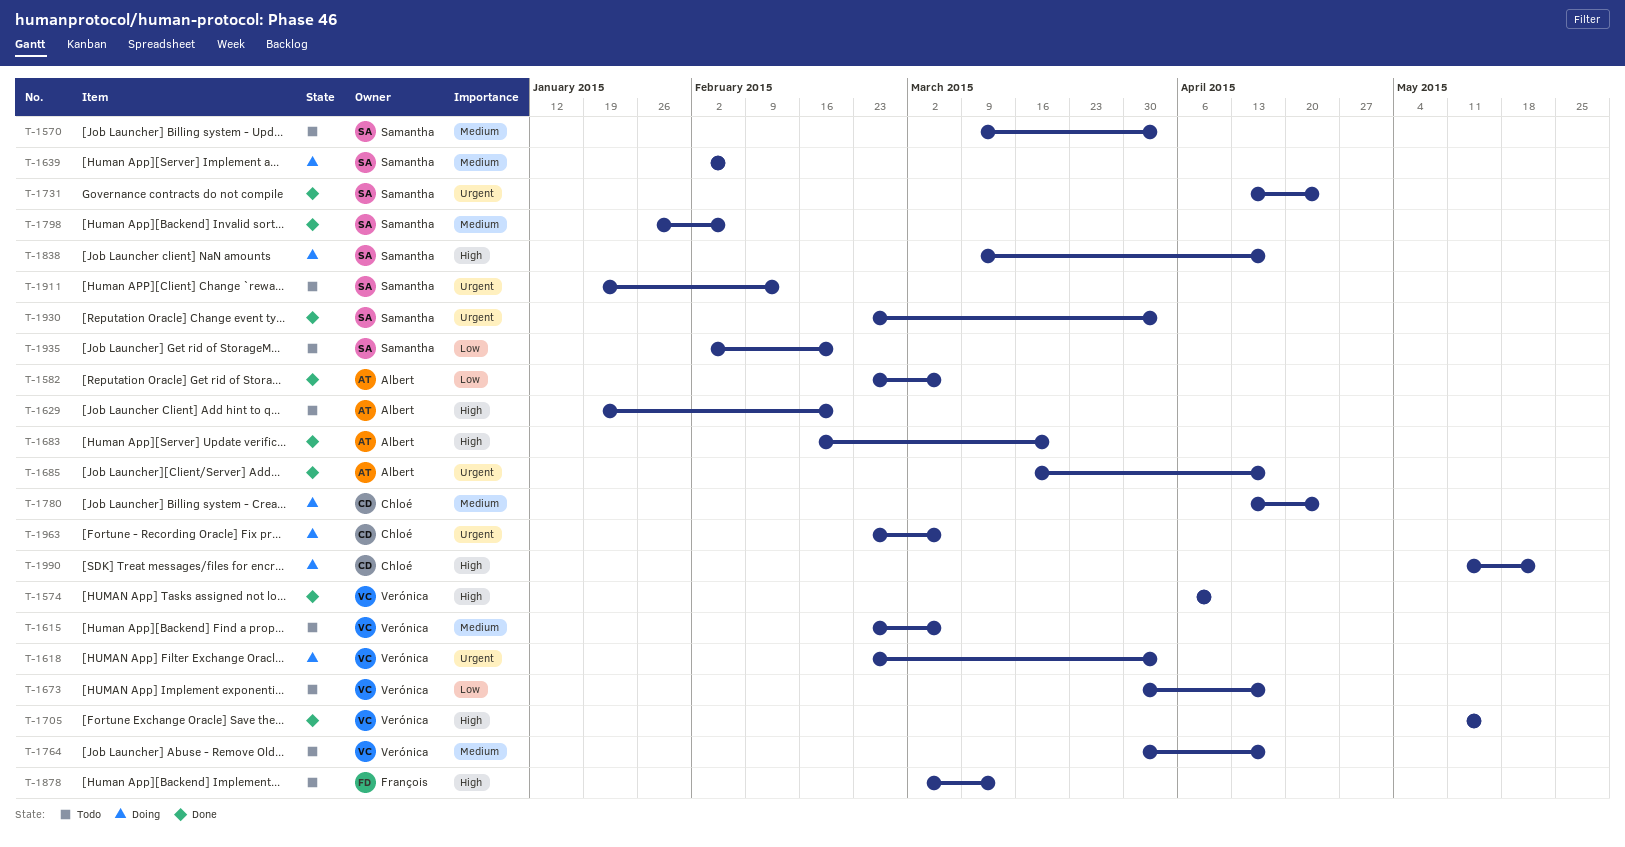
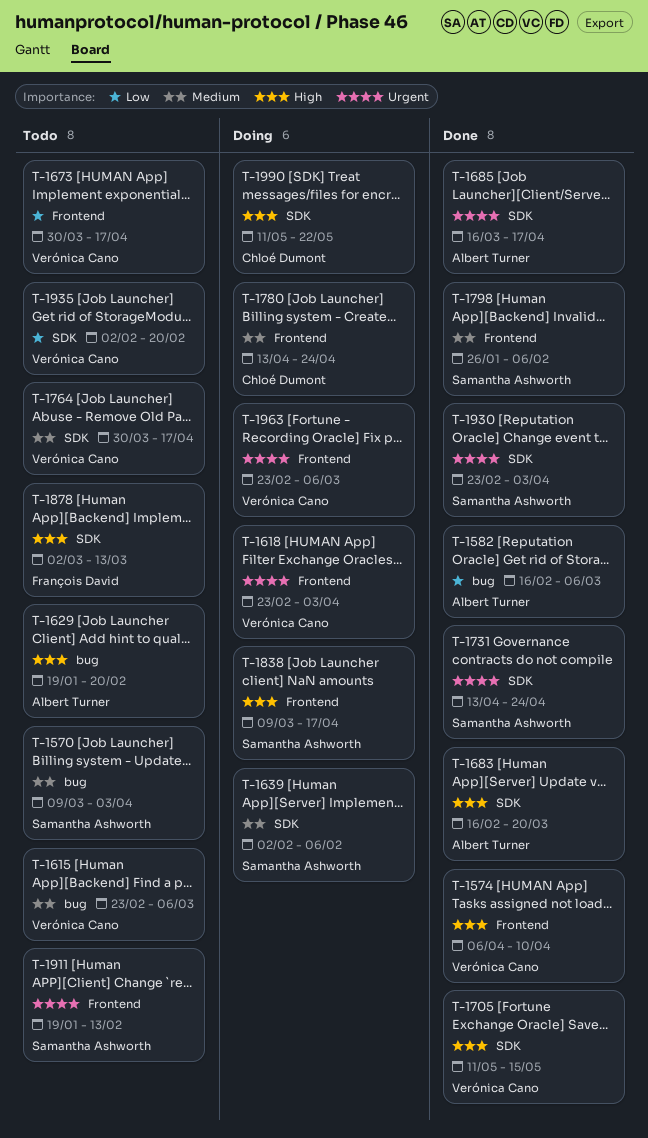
T-1582, start: Feb 23 -> Feb 16
T-1935, owner: Samantha Ashworth -> Verónica Cano
T-1963, owner: Chloé Dumont -> Verónica Cano

